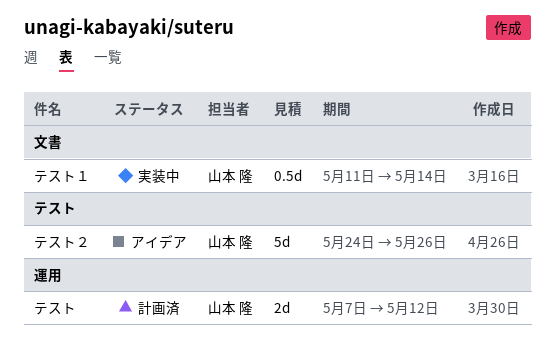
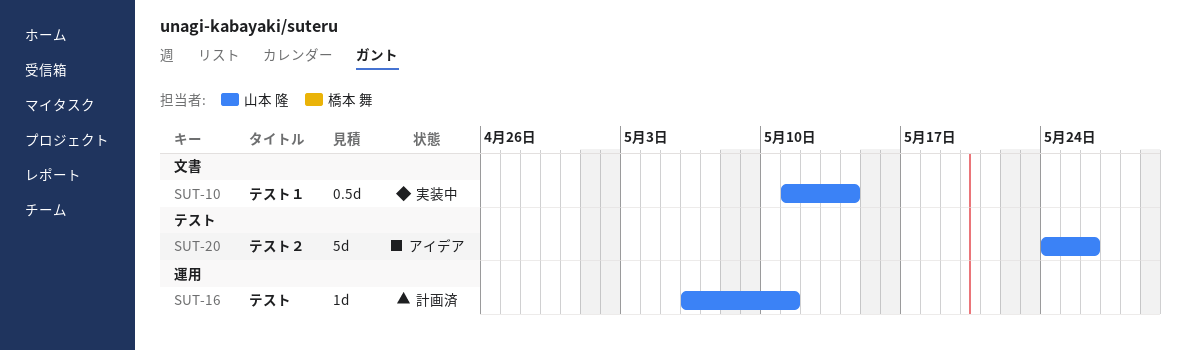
テスト, estimate: 2d -> 1d
テスト, start: May 7 -> May 6
テスト, due: May 12 -> May 11

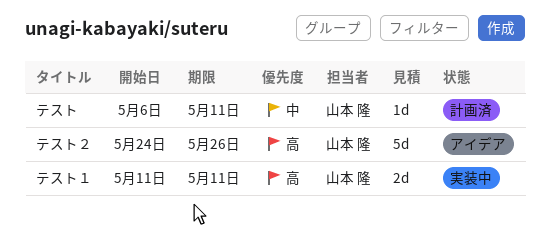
テスト１, estimate: 0.5d -> 2d
テスト１, due: May 14 -> May 11

